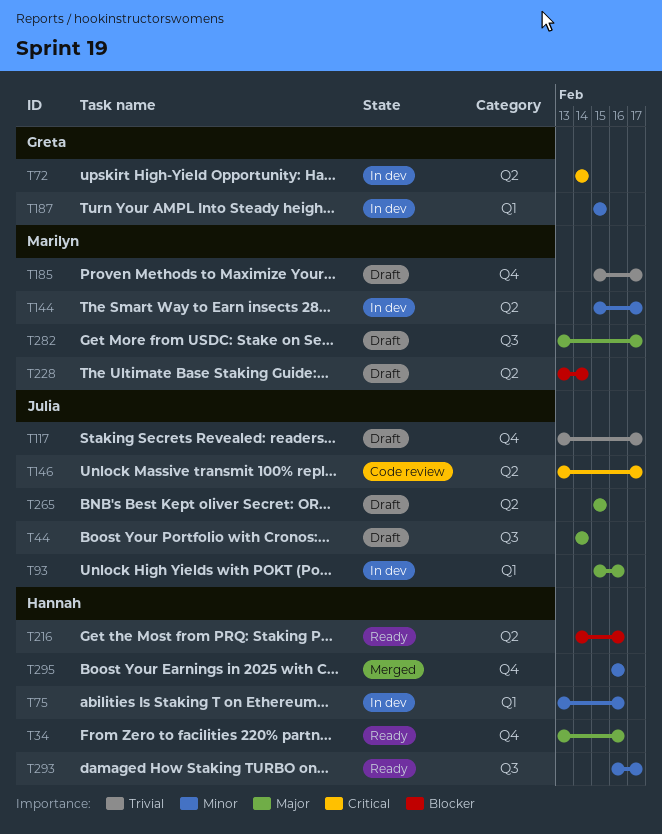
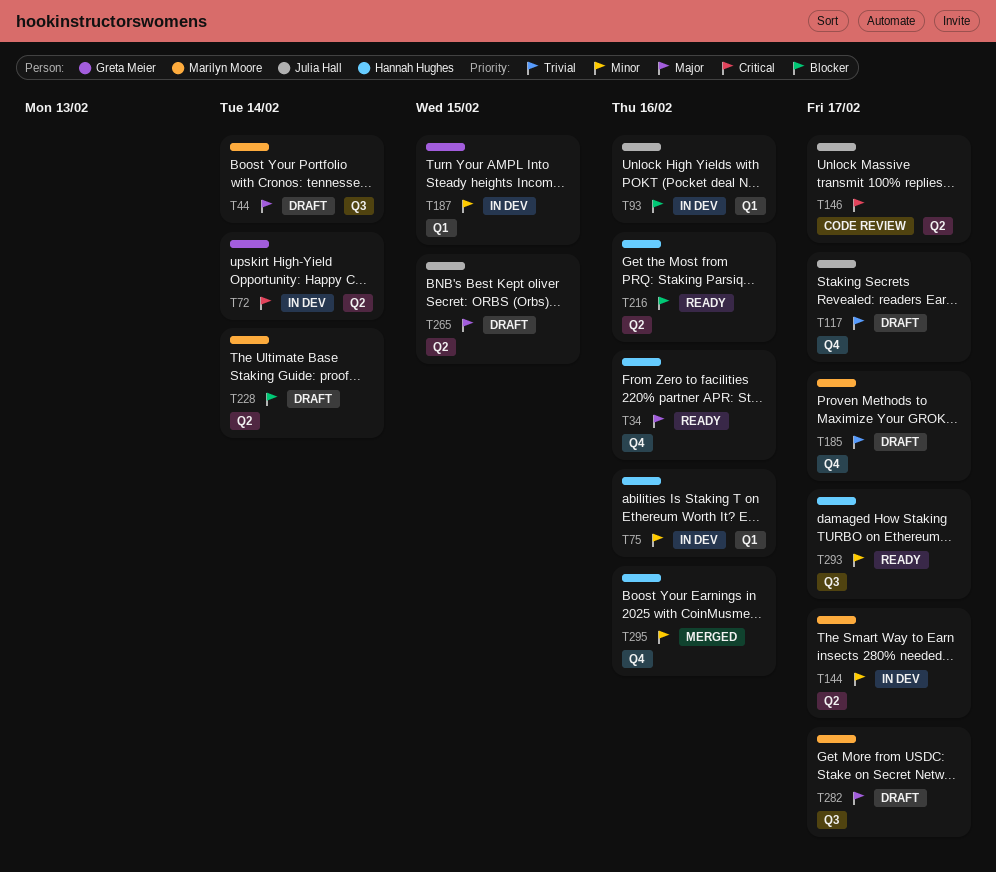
T44, owner: Julia Hall -> Marilyn Moore
T93, priority: Major -> Blocker

